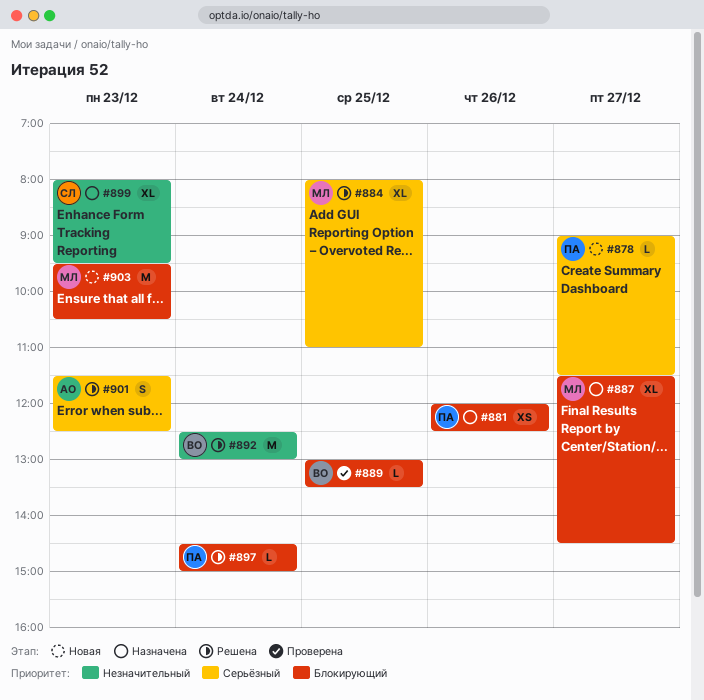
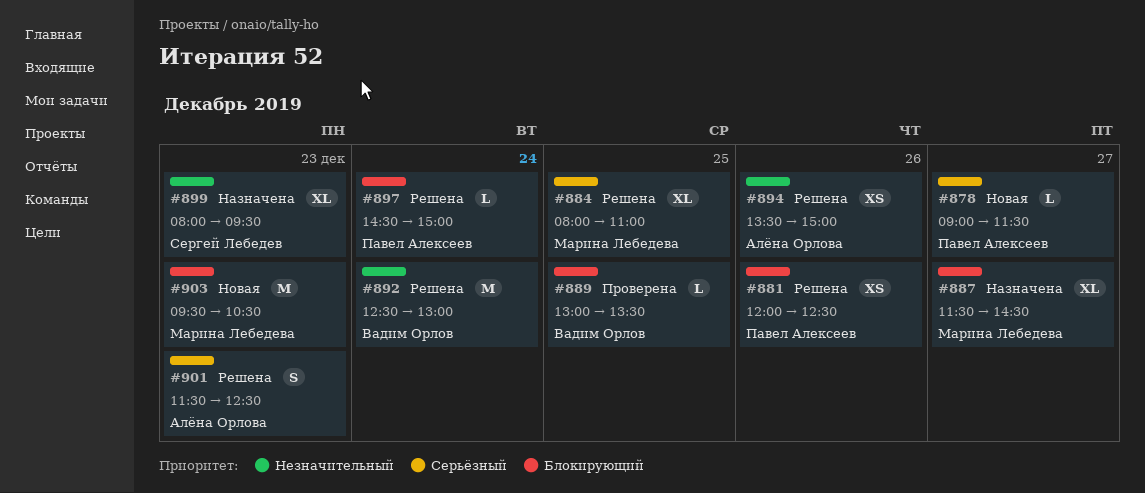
#881, status: Назначена -> Решена
#894: none -> present

